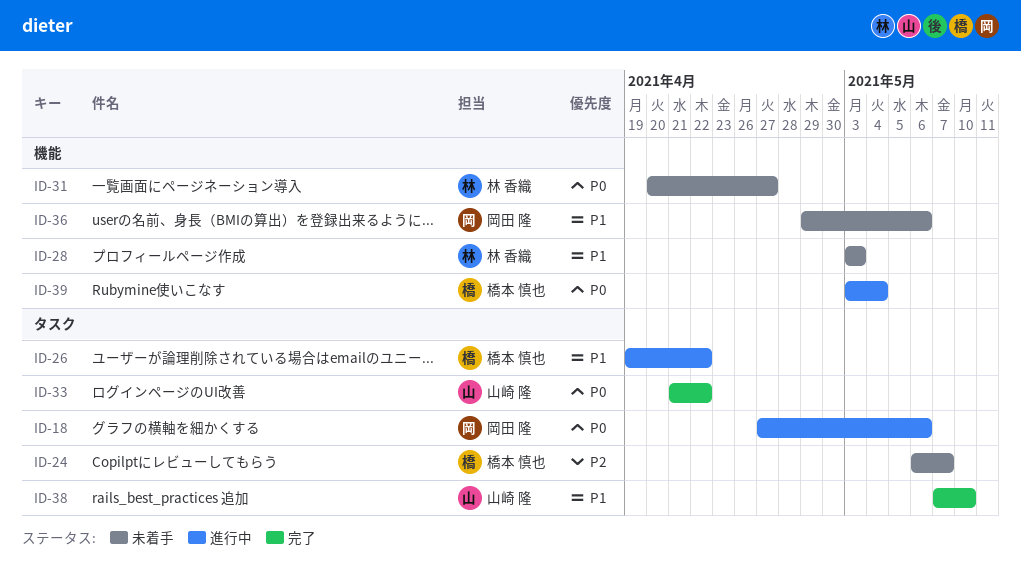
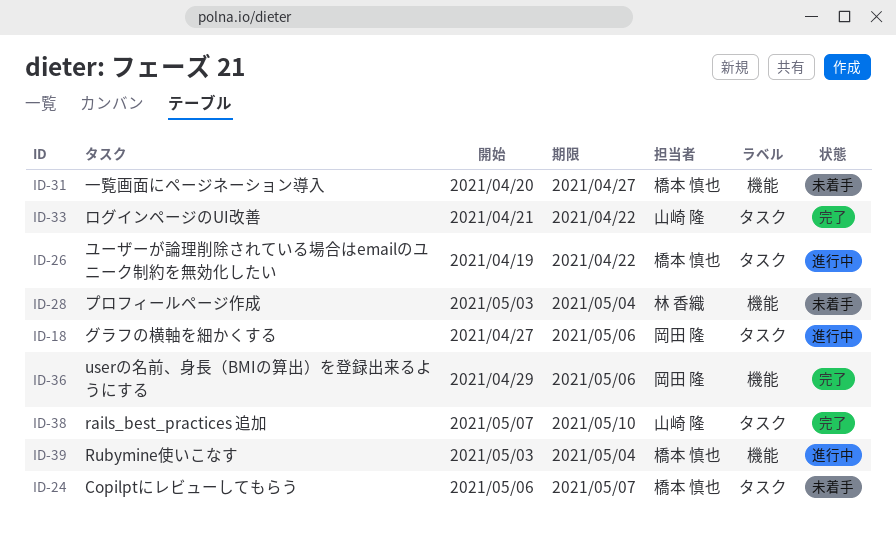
ID-28, due: May 3 -> May 4
ID-31, owner: 林 香織 -> 橋本 慎也
ID-36, status: 未着手 -> 完了

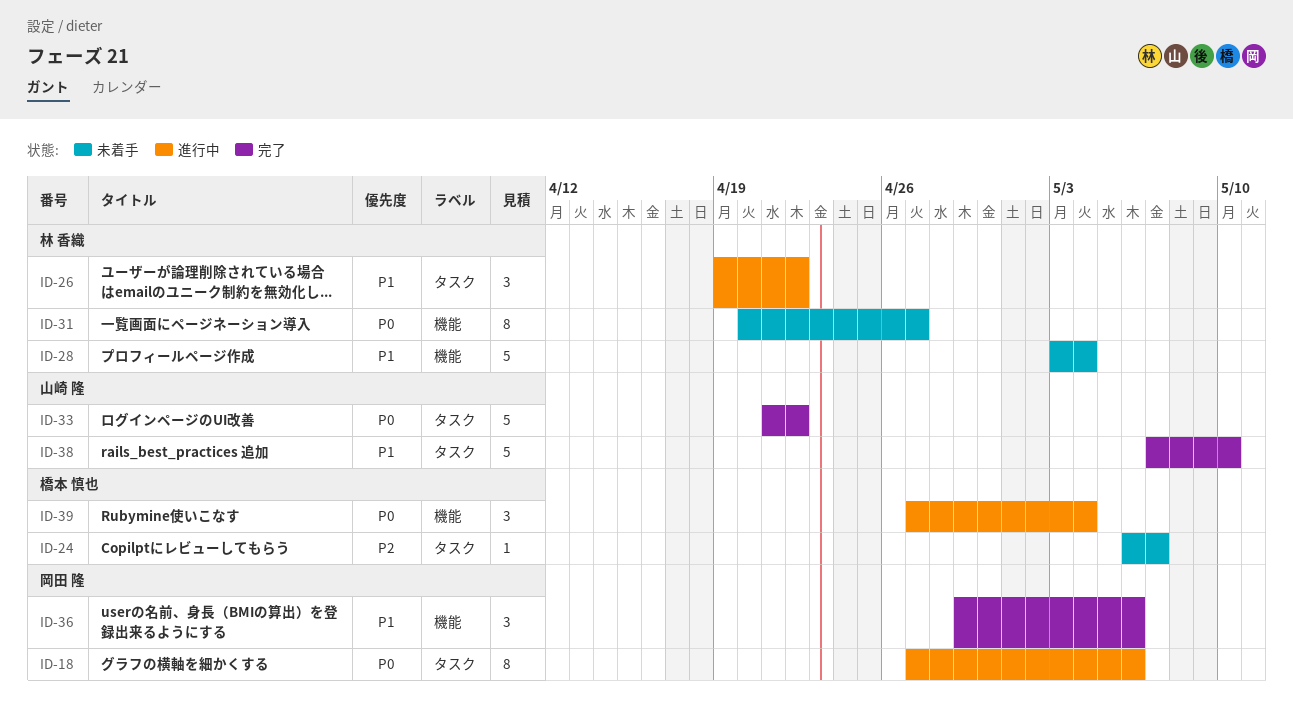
ID-26, owner: 橋本 慎也 -> 林 香織
ID-31, owner: 橋本 慎也 -> 林 香織
ID-39, start: May 3 -> Apr 27

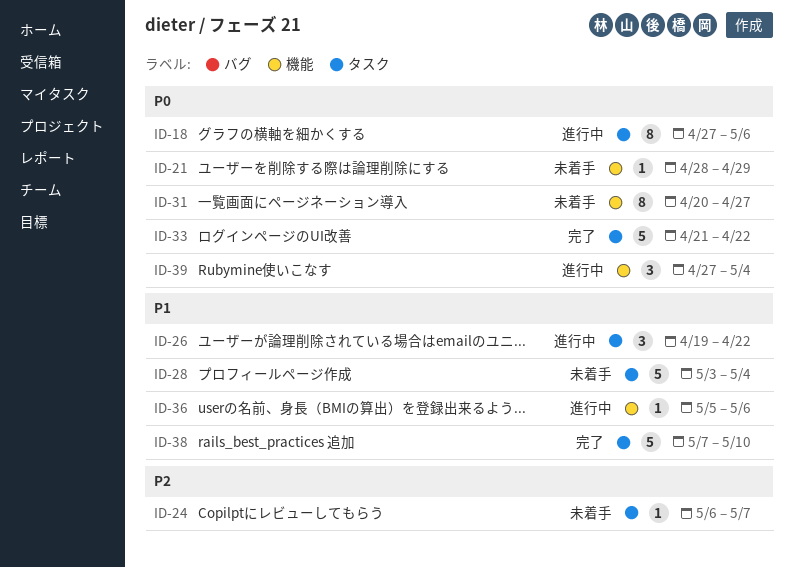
ID-21: none -> present
ID-28, label: 機能 -> タスク
ID-36, status: 完了 -> 進行中
ID-36, estimate: 3 -> 1
ID-36, start: Apr 29 -> May 5

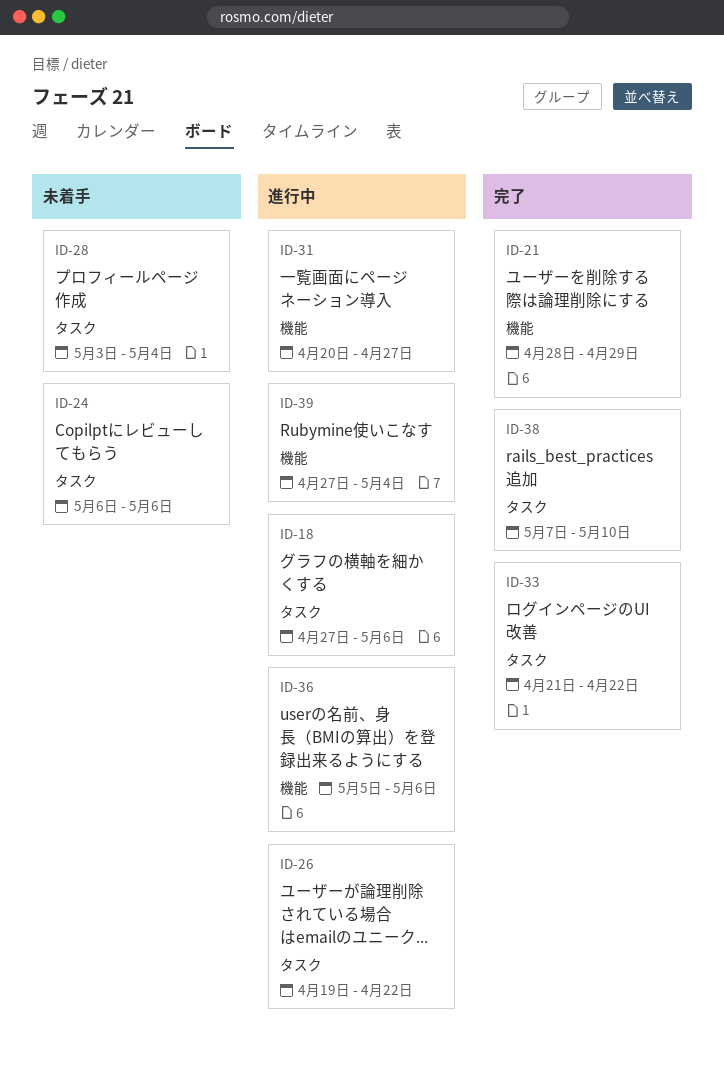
ID-21, status: 未着手 -> 完了
ID-24, due: May 7 -> May 6
ID-31, status: 未着手 -> 進行中

